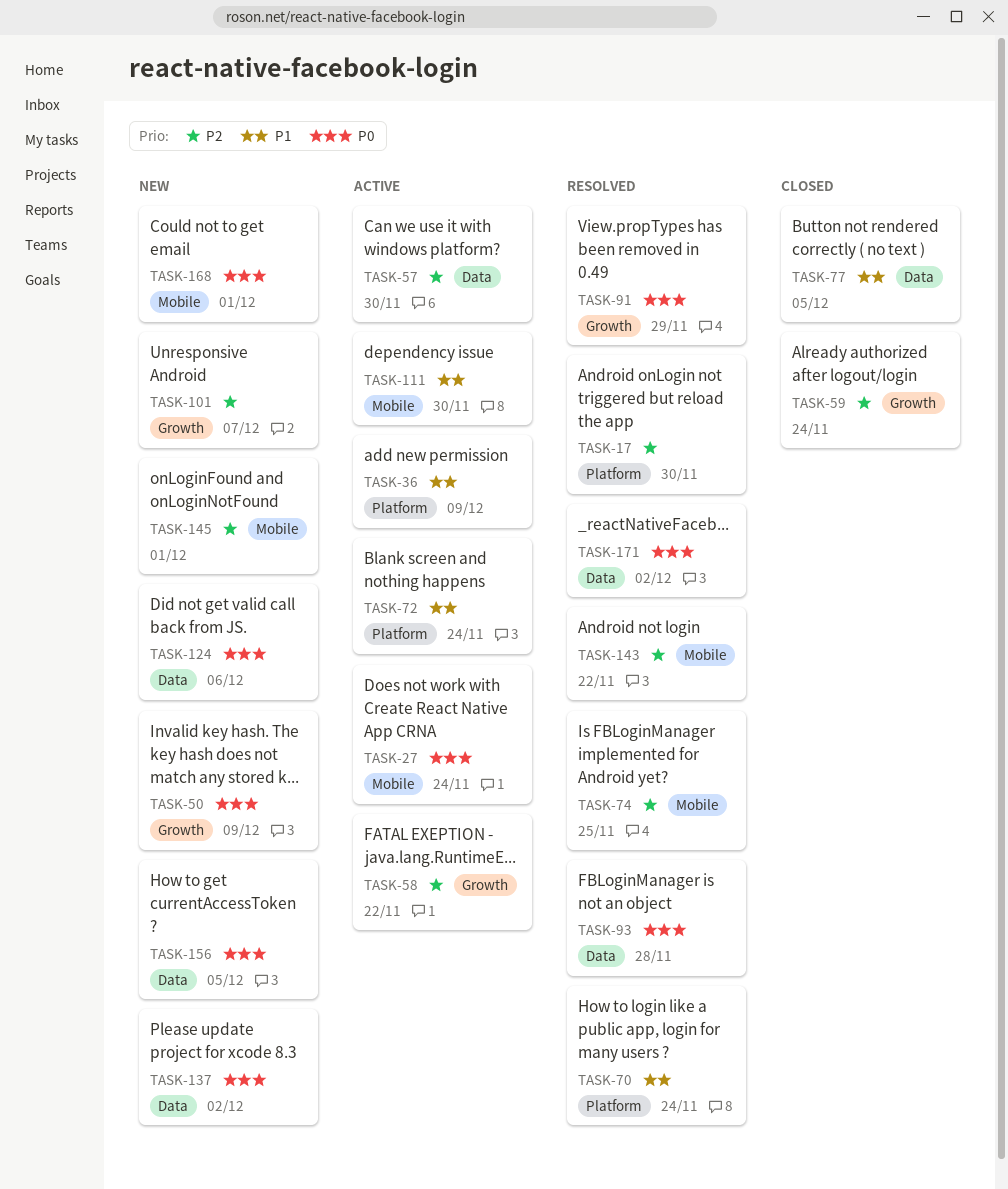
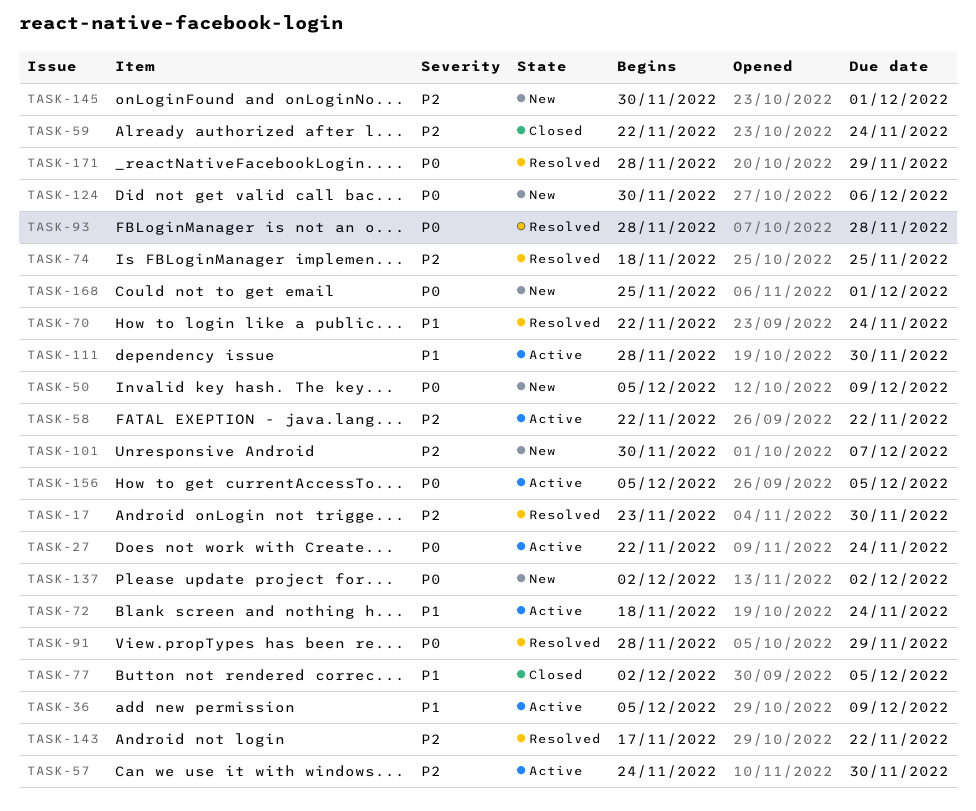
TASK-156, status: New -> Active
TASK-171, due: Dec 2 -> Nov 29

